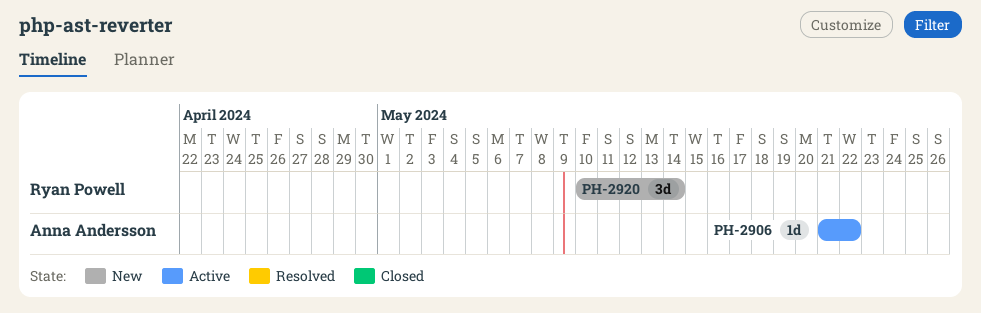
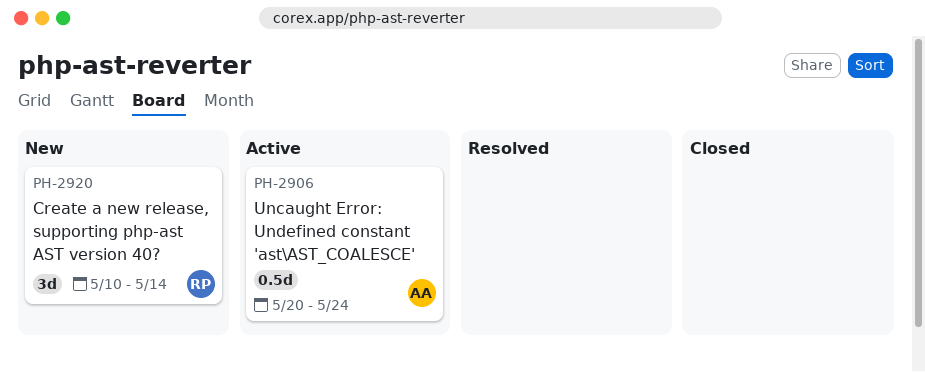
PH-2906, estimate: 1d -> 0.5d
PH-2906, start: May 21 -> May 20
PH-2906, due: May 22 -> May 24

